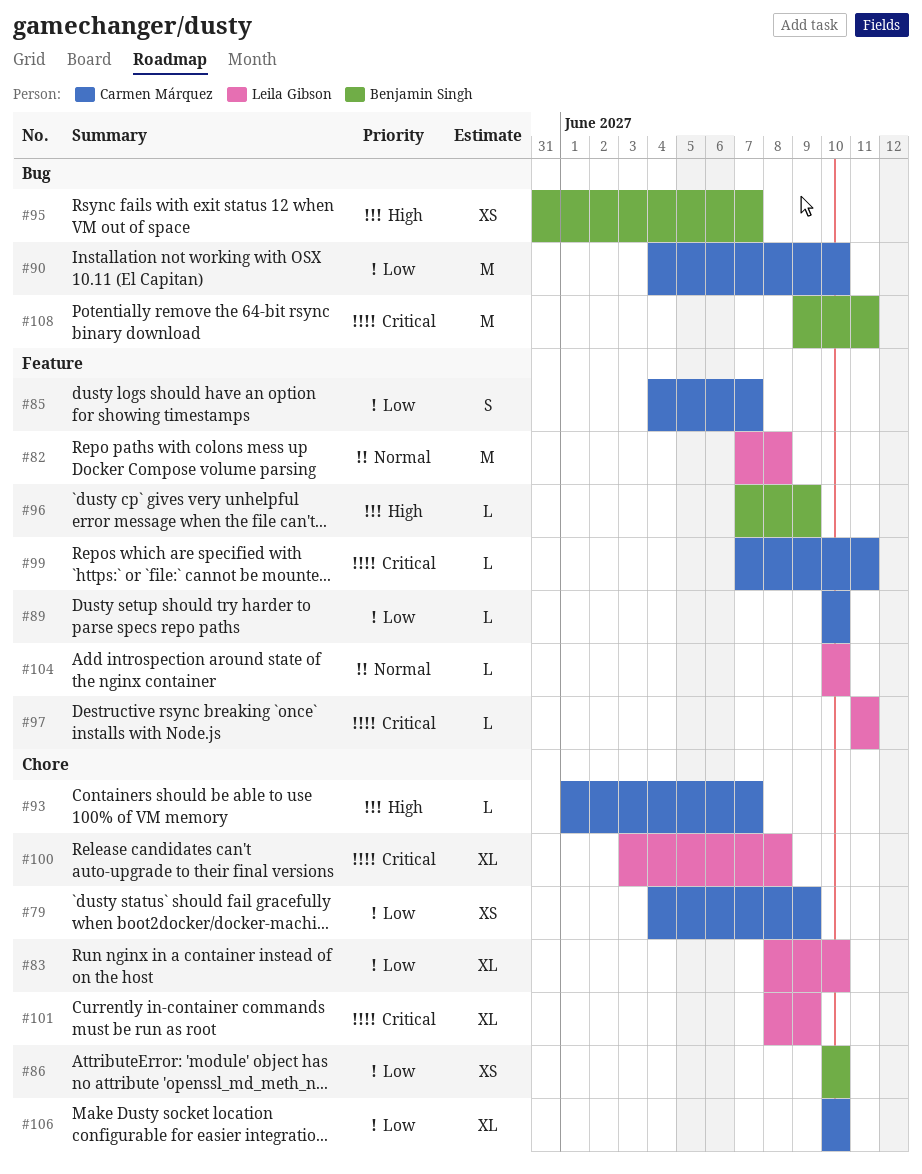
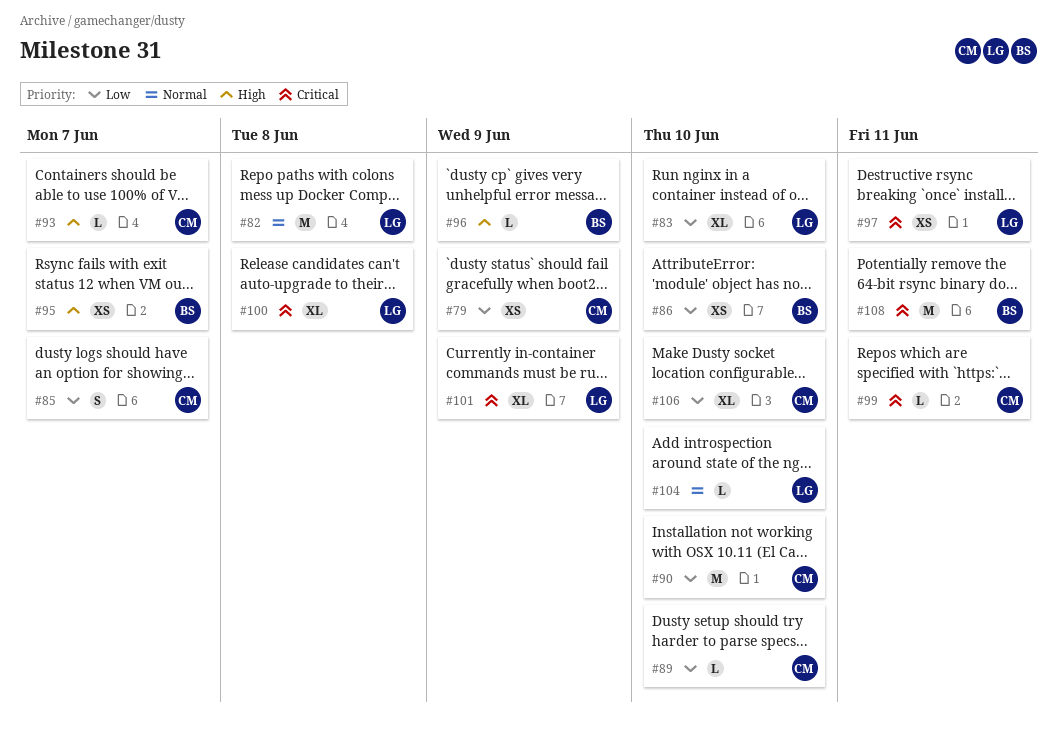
#97, estimate: L -> XS

